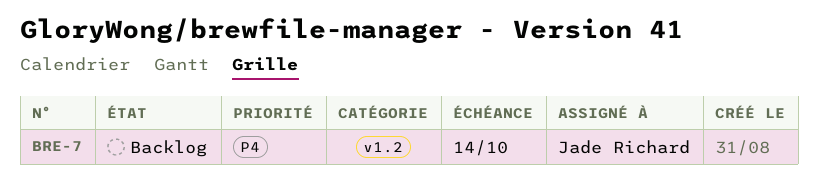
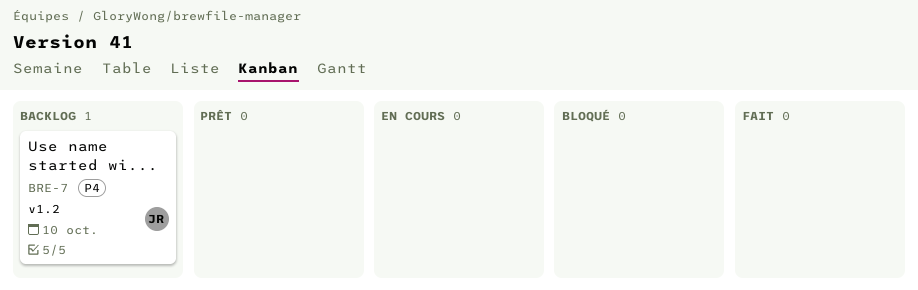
BRE-7, due: Oct 14 -> Oct 10

